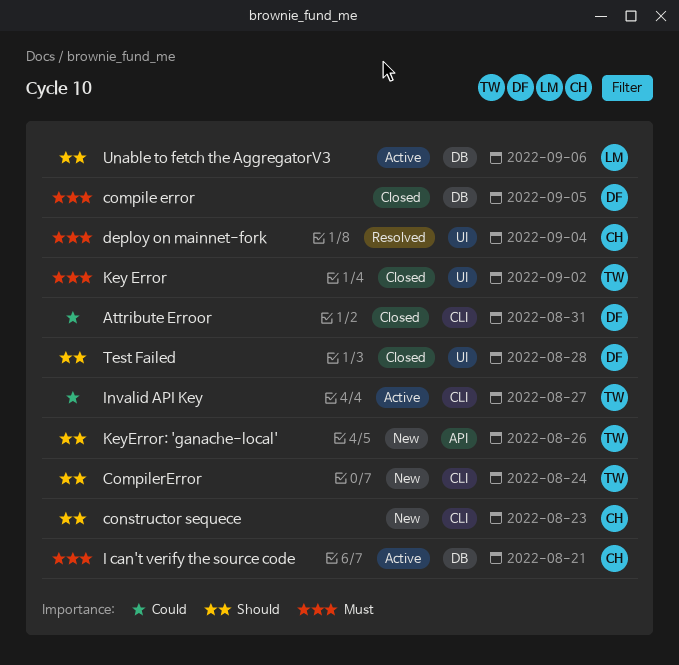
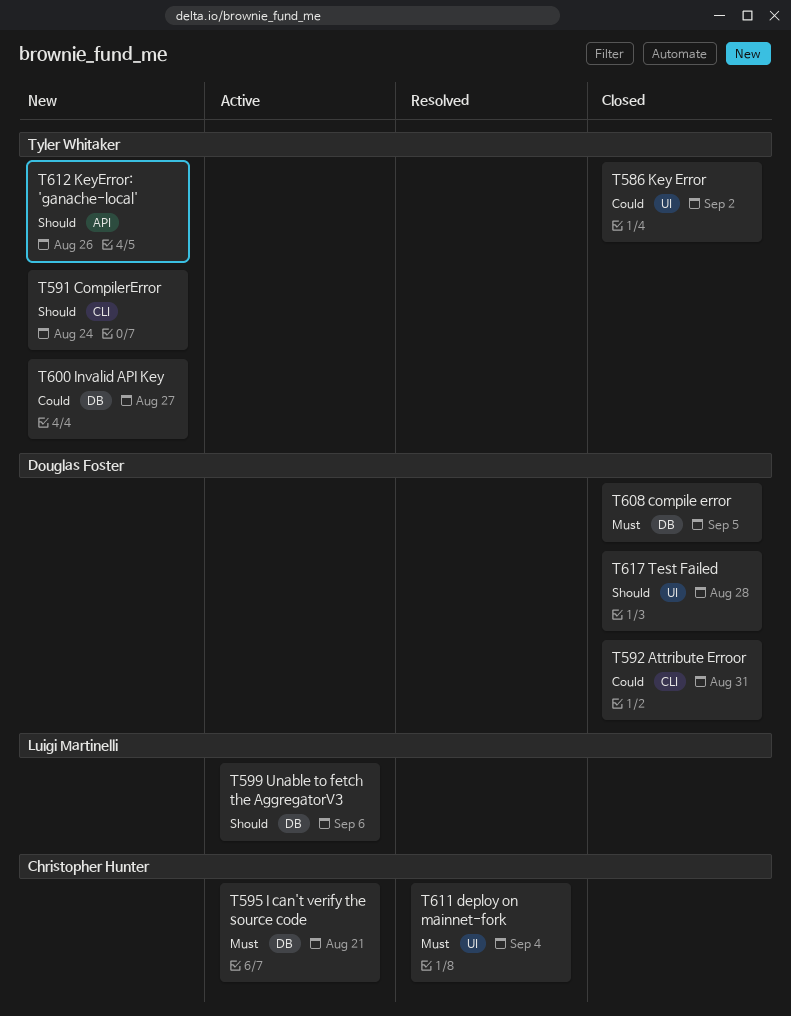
constructor sequece: present -> none
Invalid API Key, status: Active -> New
Invalid API Key, label: CLI -> DB
Key Error, priority: Must -> Could

